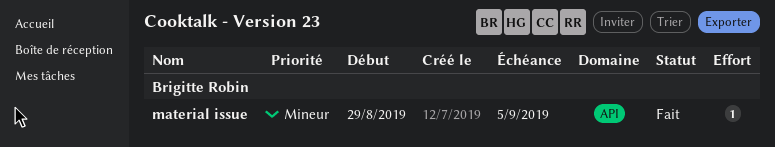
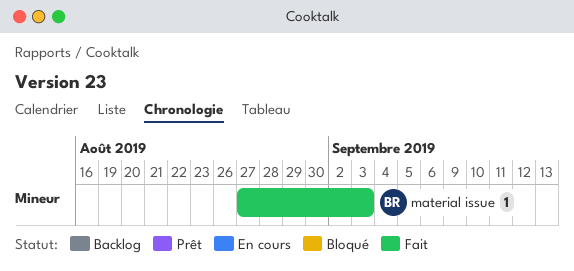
material issue, start: Aug 29 -> Aug 27
material issue, due: Sep 5 -> Sep 3

